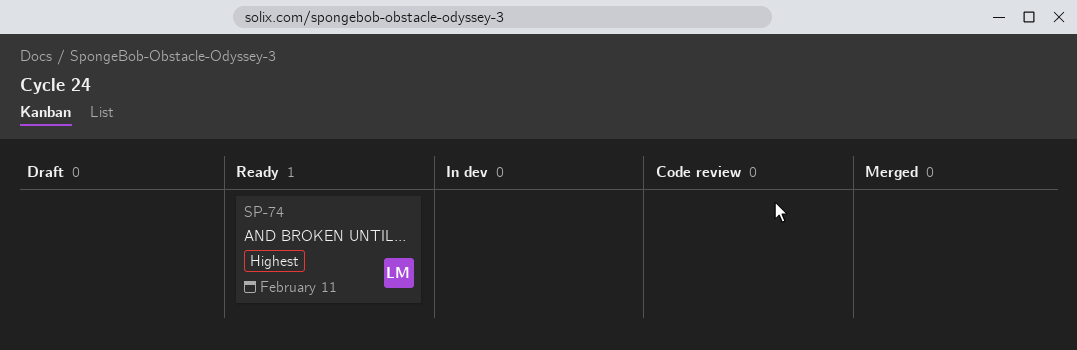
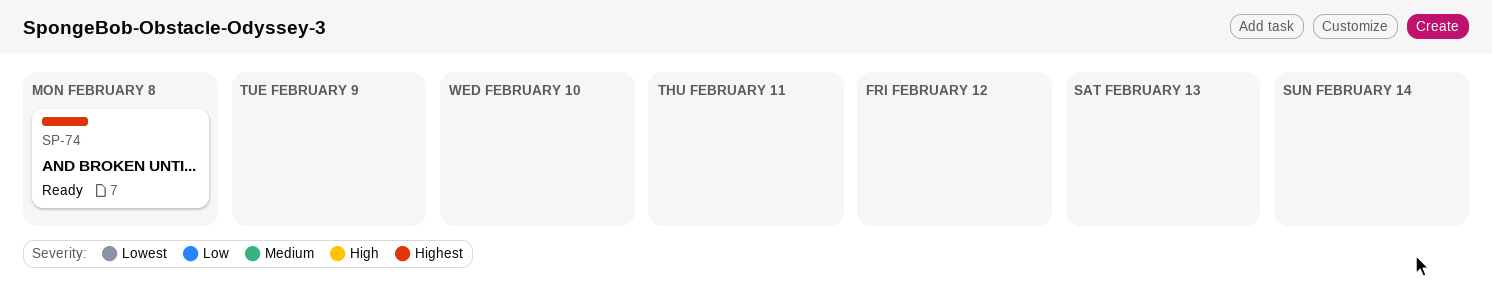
SP-74, due: Feb 11 -> Feb 8

